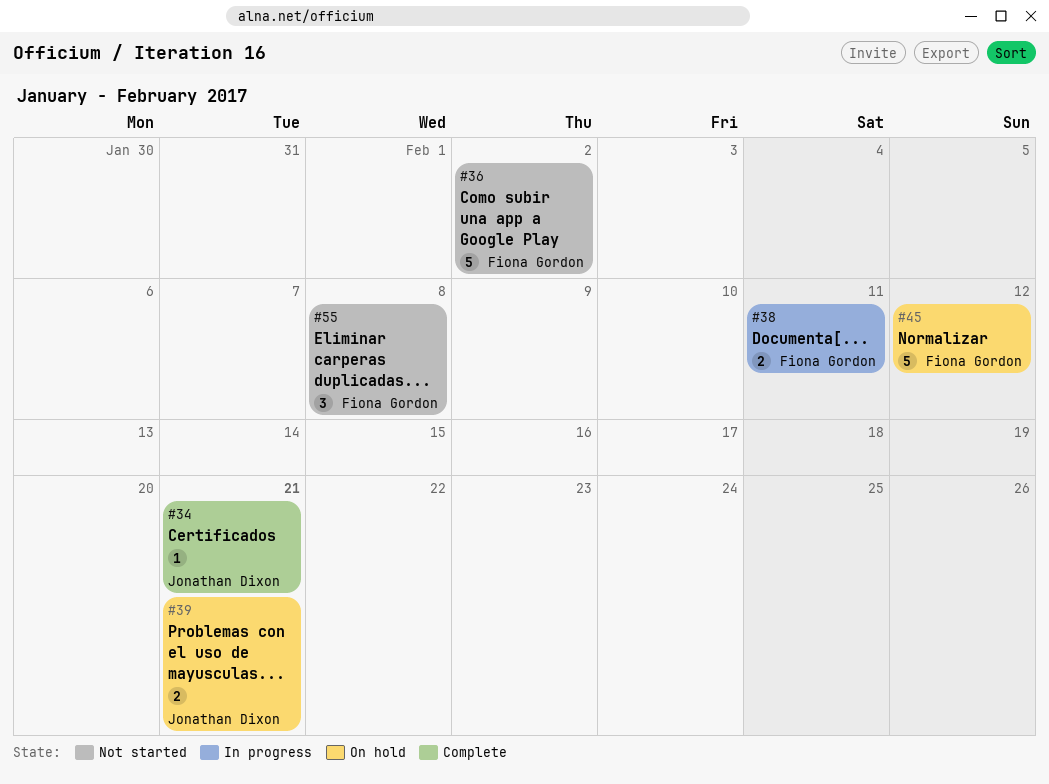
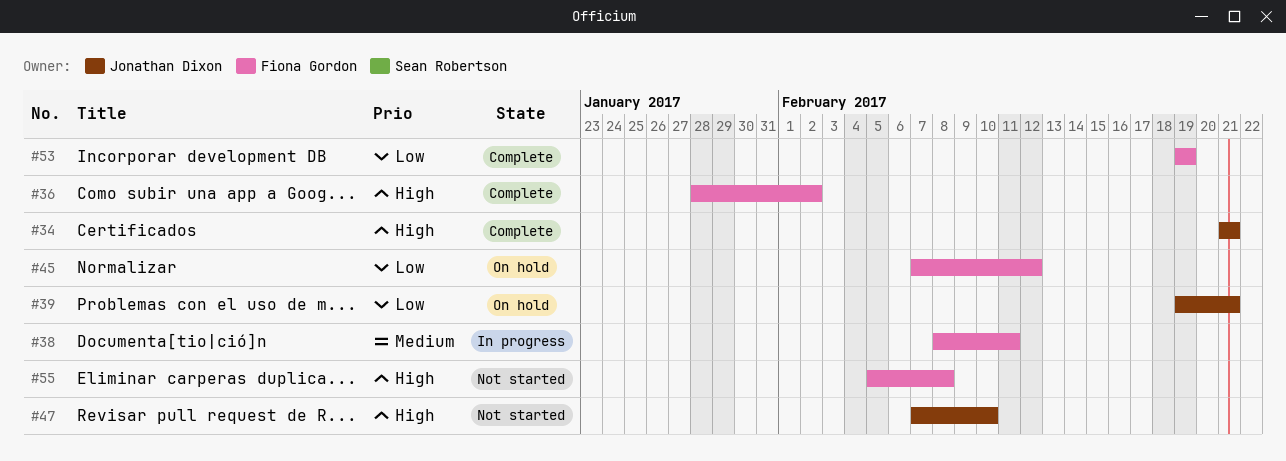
#36, status: Not started -> Complete
#47: none -> present
#53: none -> present

